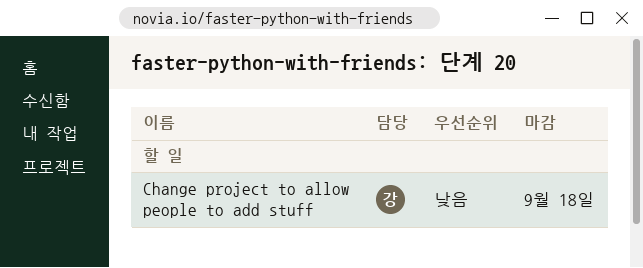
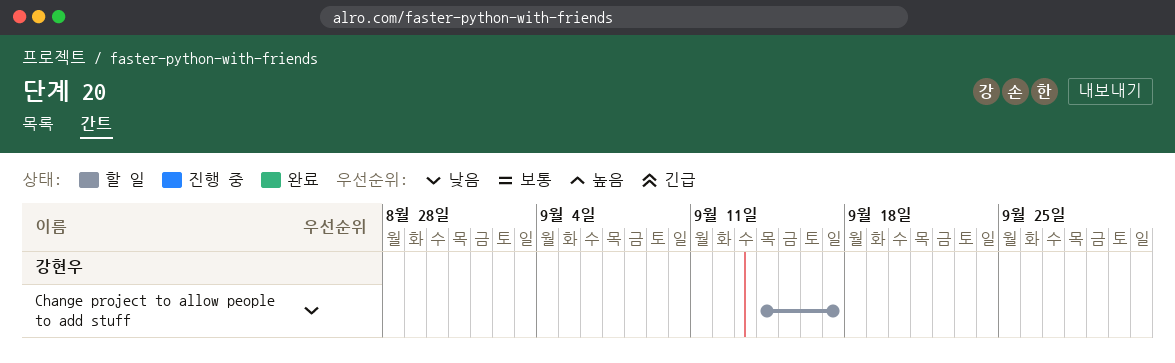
Change project to allow people to add stuff, due: Sep 18 -> Sep 17

